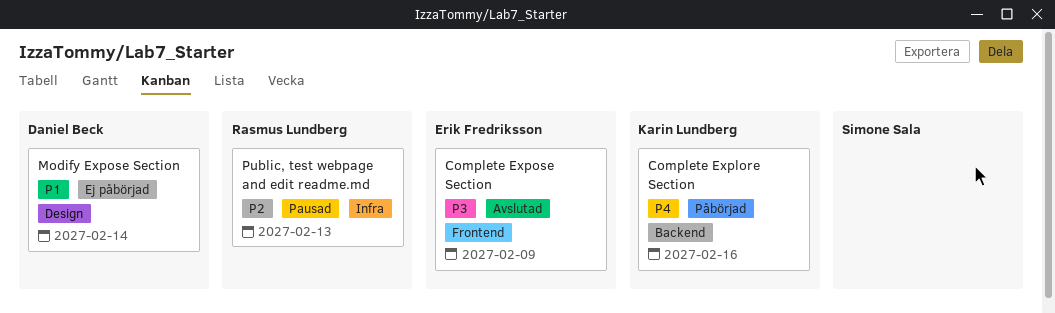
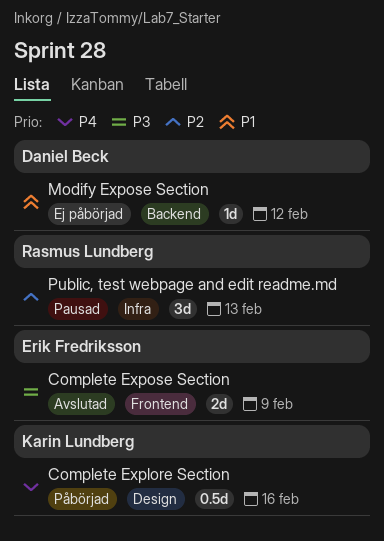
Complete Explore Section, label: Backend -> Design
Modify Expose Section, label: Design -> Backend
Modify Expose Section, due: Feb 14 -> Feb 12

